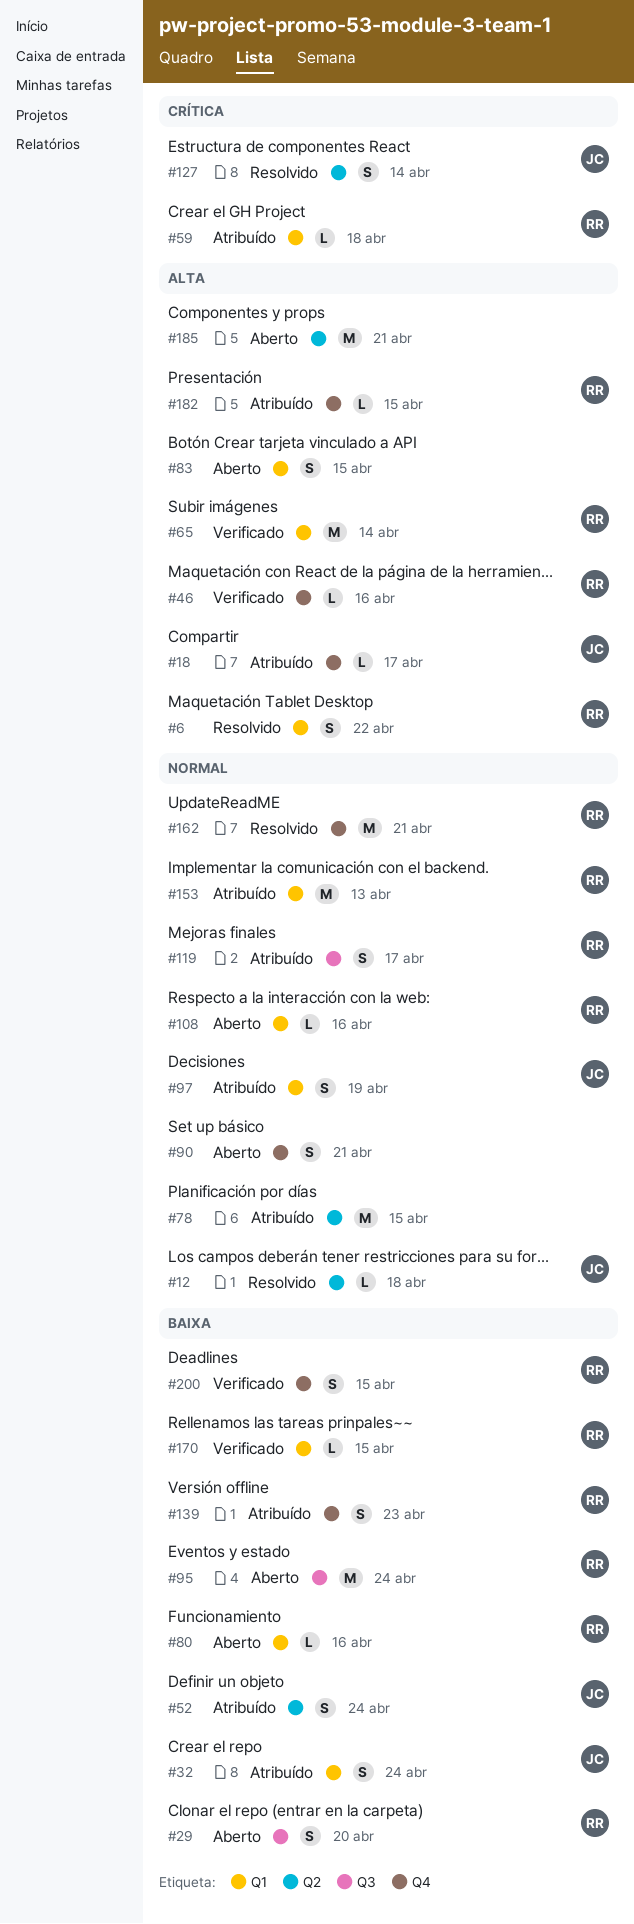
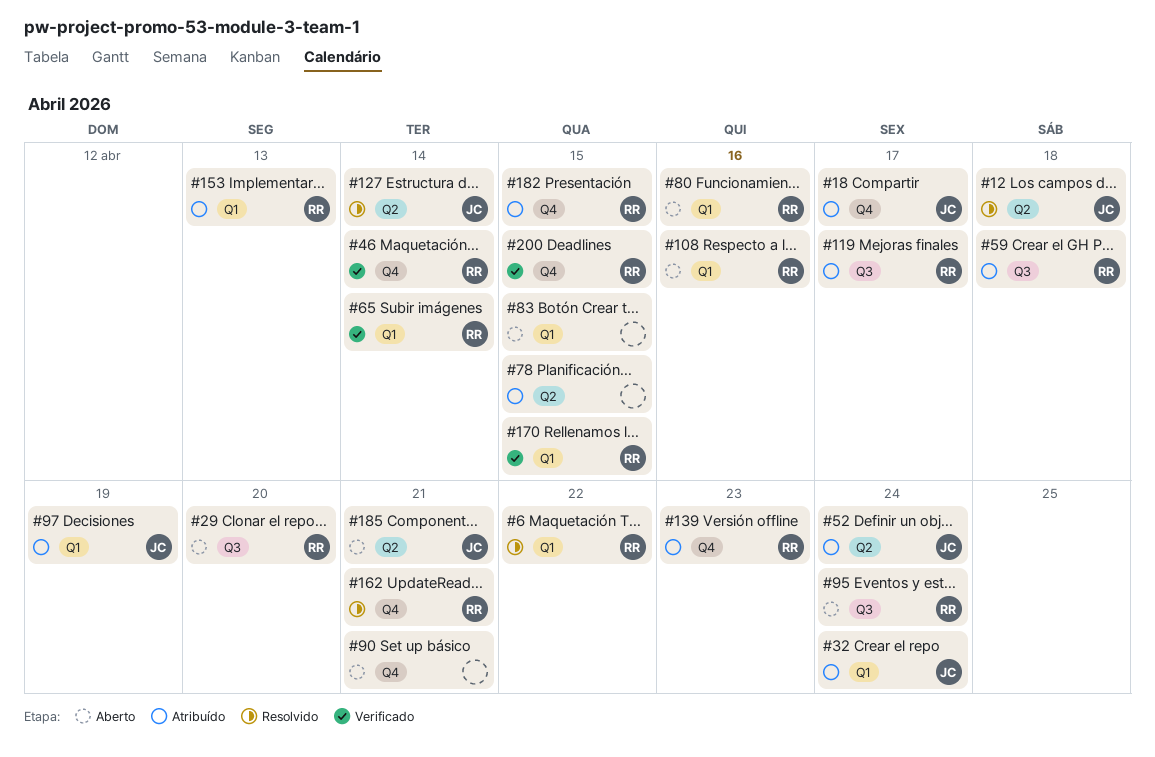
#46, due: Apr 16 -> Apr 14
#59, label: Q1 -> Q3
#185, owner: none -> JC

